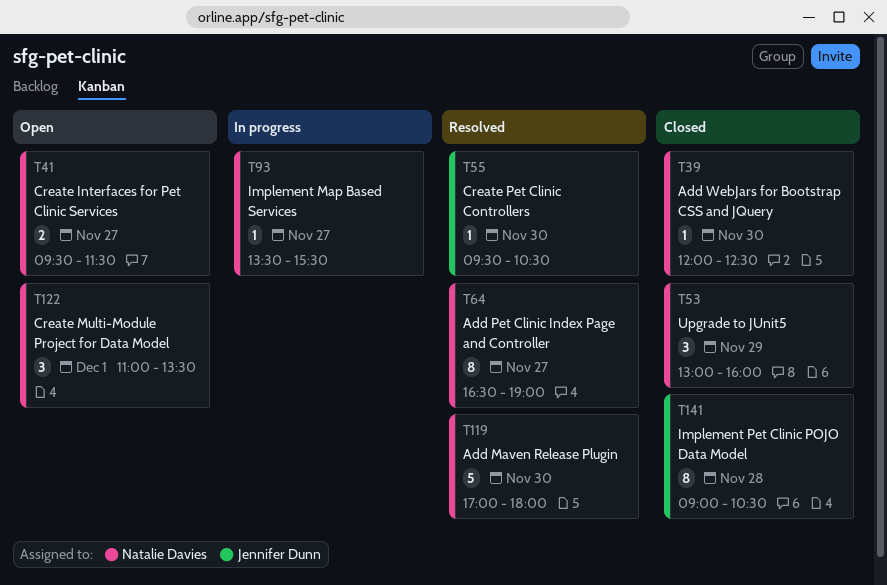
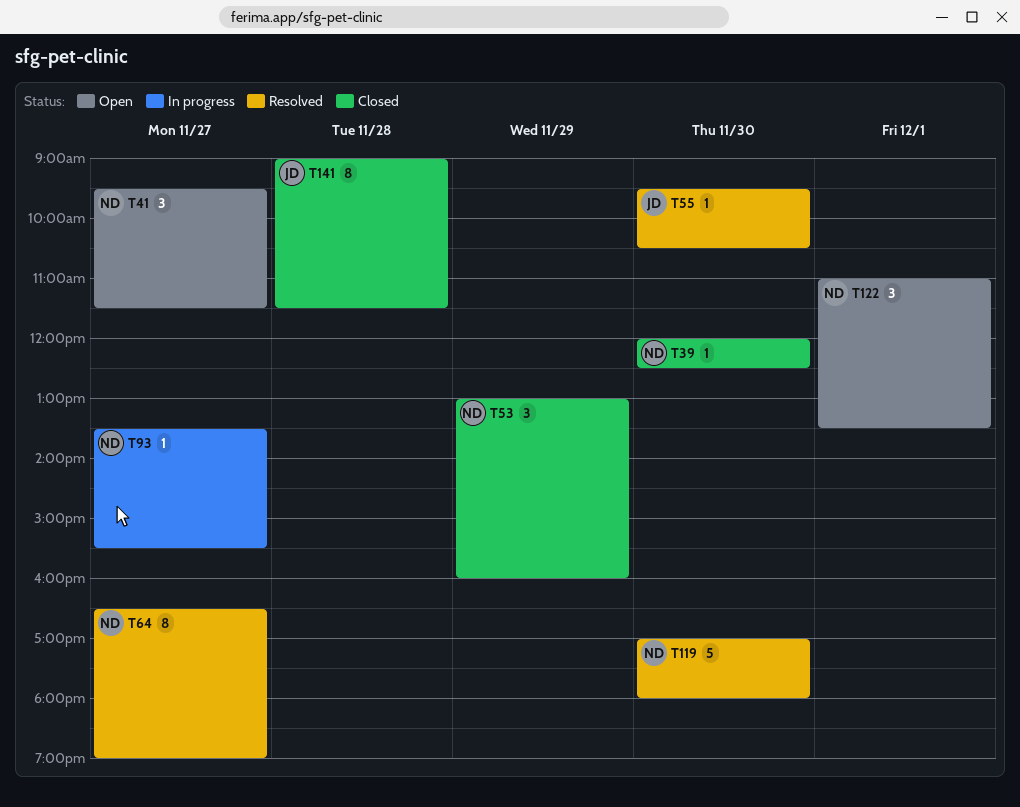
T41, estimate: 2 -> 3
T141, ends: 10:30 -> 11:30

